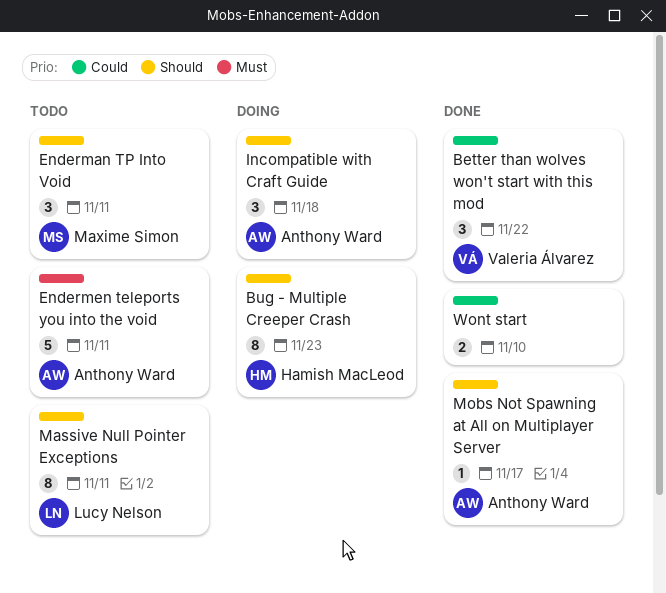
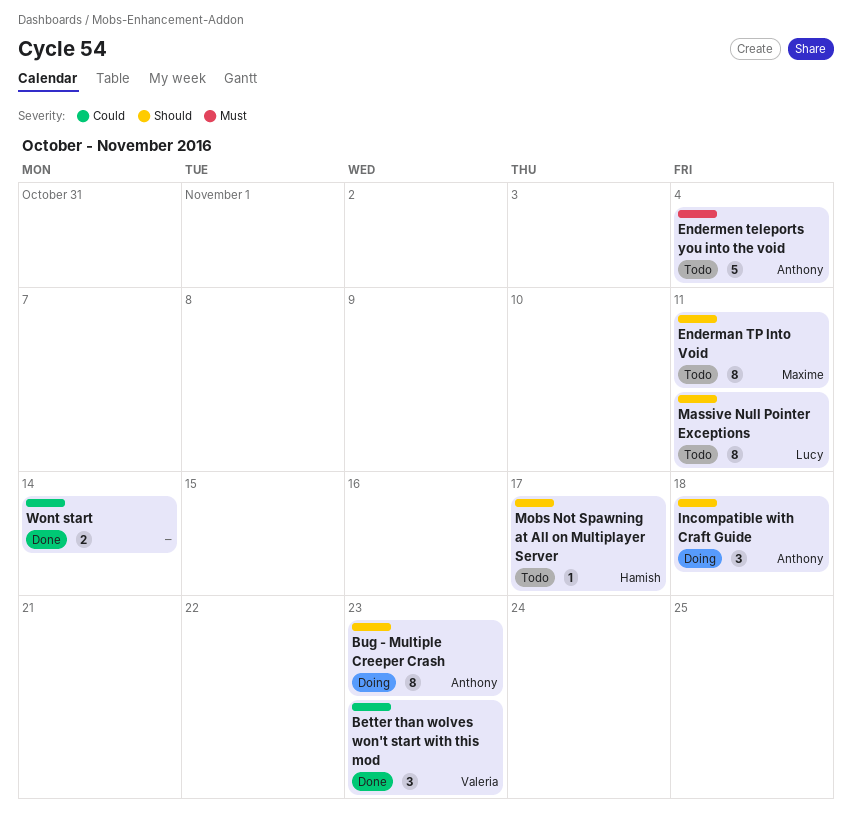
Better than wolves won't start with this mod, due: Nov 22 -> Nov 23
Bug - Multiple Creeper Crash, owner: Hamish MacLeod -> Anthony Ward
Enderman TP Into Void, estimate: 3 -> 8
Endermen teleports you into the void, due: Nov 11 -> Nov 4
Mobs Not Spawning at All on Multiplayer Server, status: Done -> Todo
Mobs Not Spawning at All on Multiplayer Server, owner: Anthony Ward -> Hamish MacLeod
Wont start, due: Nov 10 -> Nov 14

